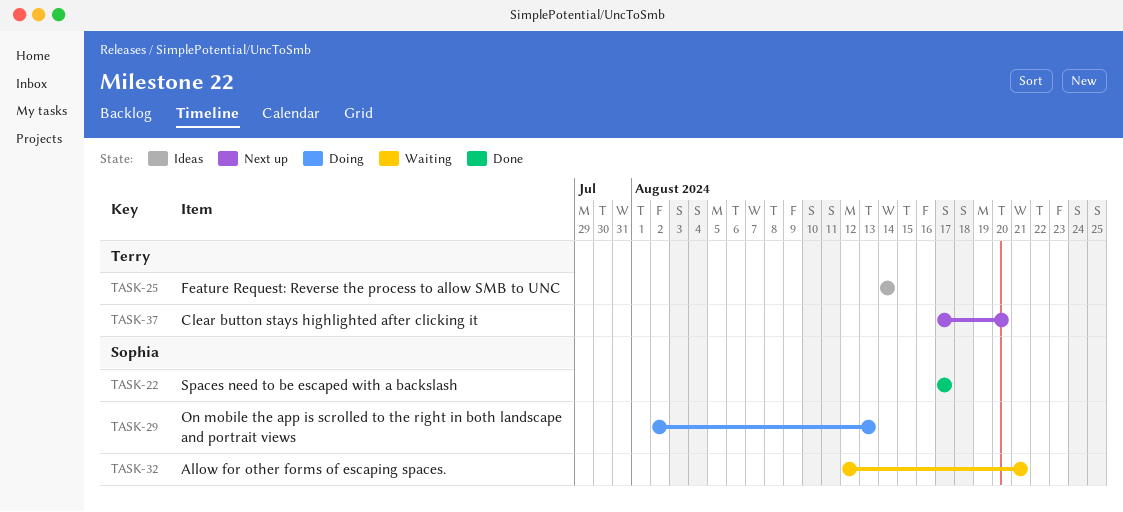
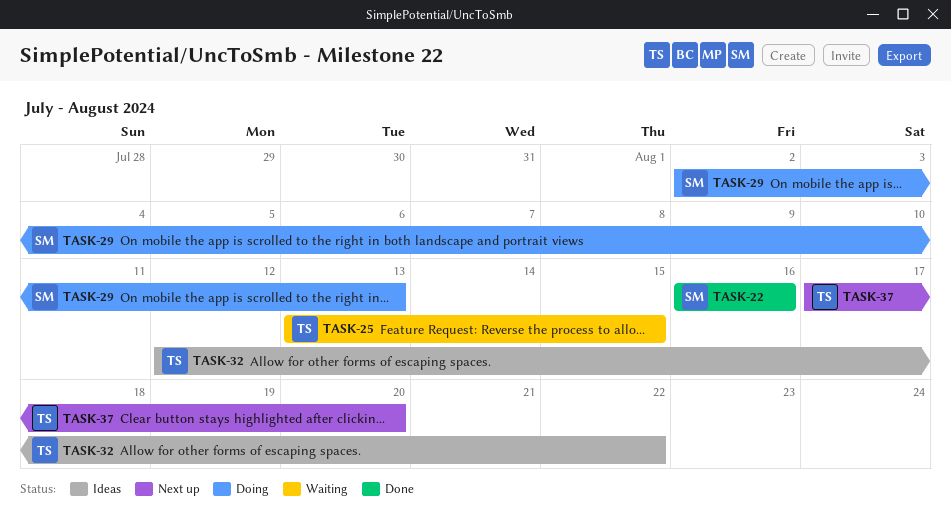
TASK-22, start: Aug 17 -> Aug 16
TASK-22, due: Aug 17 -> Aug 16
TASK-25, status: Ideas -> Waiting
TASK-25, start: Aug 14 -> Aug 13
TASK-25, due: Aug 14 -> Aug 15
TASK-32, status: Waiting -> Ideas
TASK-32, owner: Sophia -> Terry
TASK-32, due: Aug 21 -> Aug 22

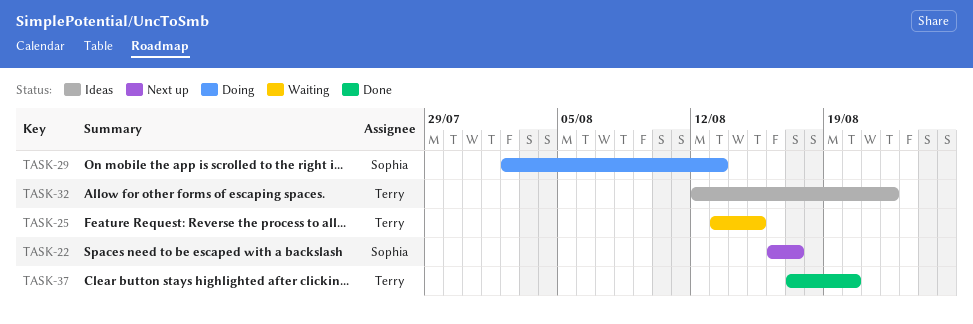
TASK-22, status: Done -> Next up
TASK-22, due: Aug 16 -> Aug 17
TASK-37, status: Next up -> Done

